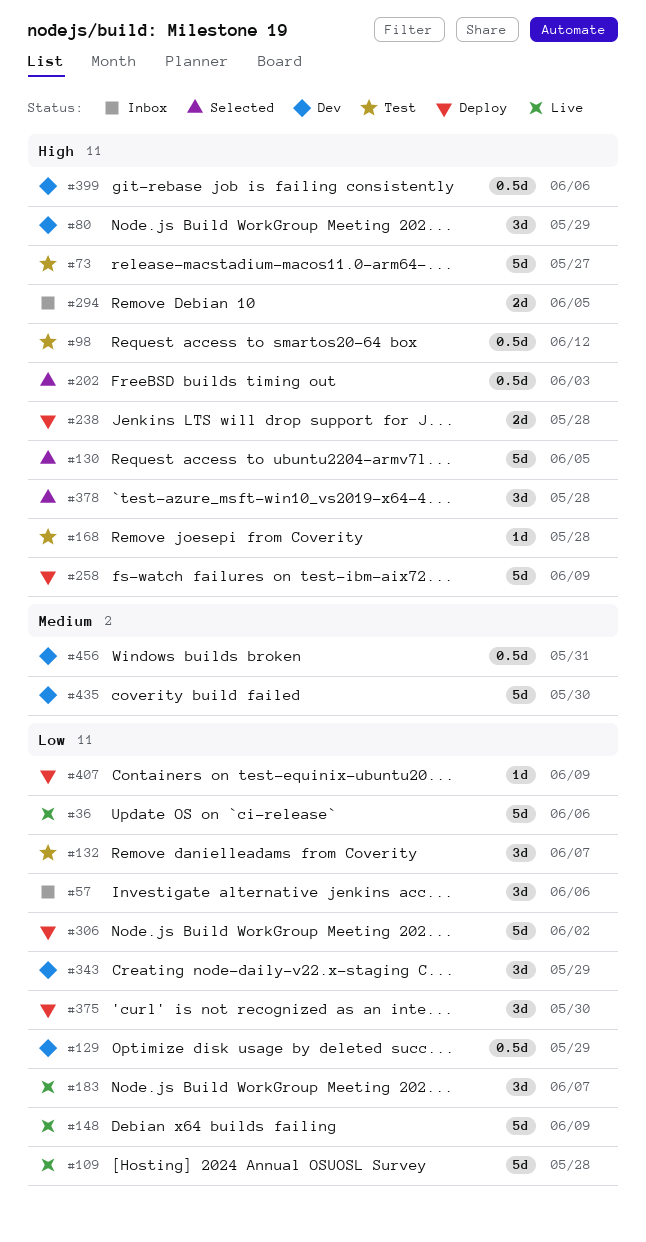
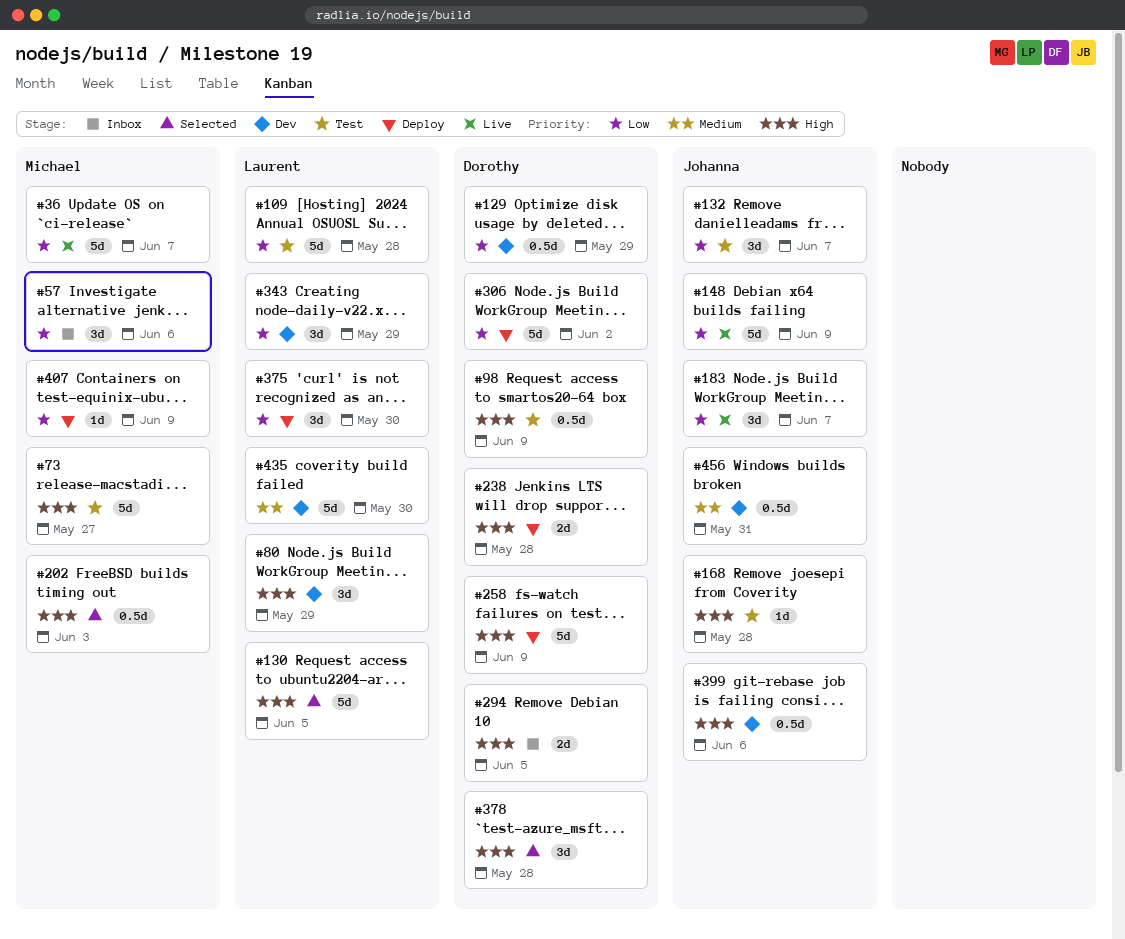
#36, due: Jun 6 -> Jun 7
#98, due: Jun 12 -> Jun 9
#109, status: Live -> Test

